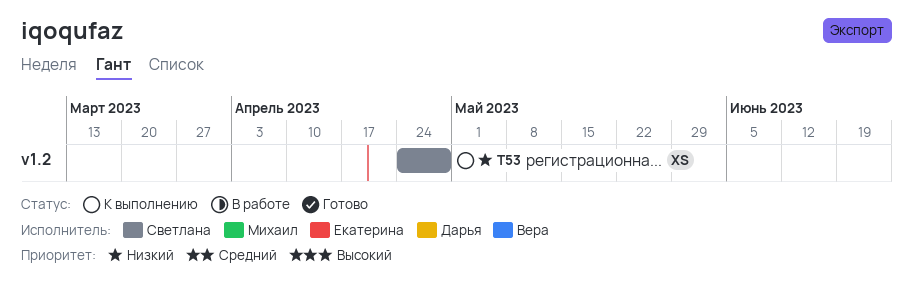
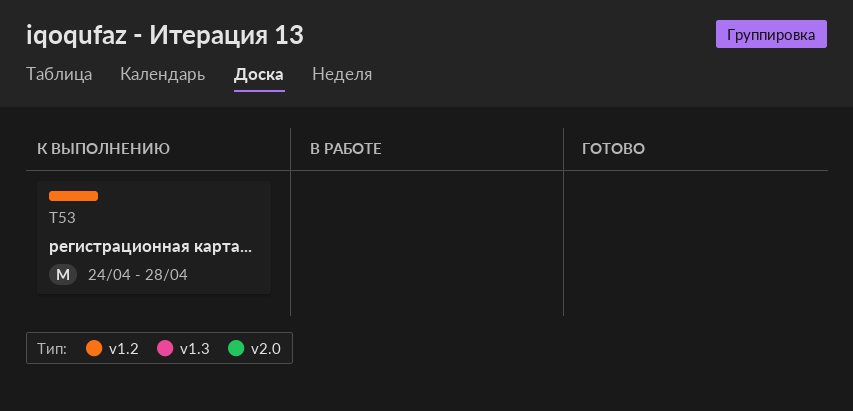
T53, estimate: XS -> M

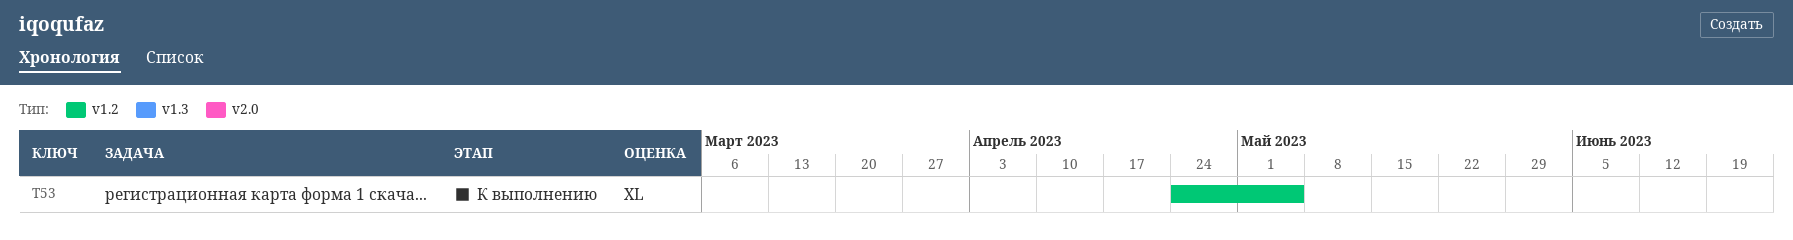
T53, estimate: M -> XL
T53, due: Apr 28 -> May 5

